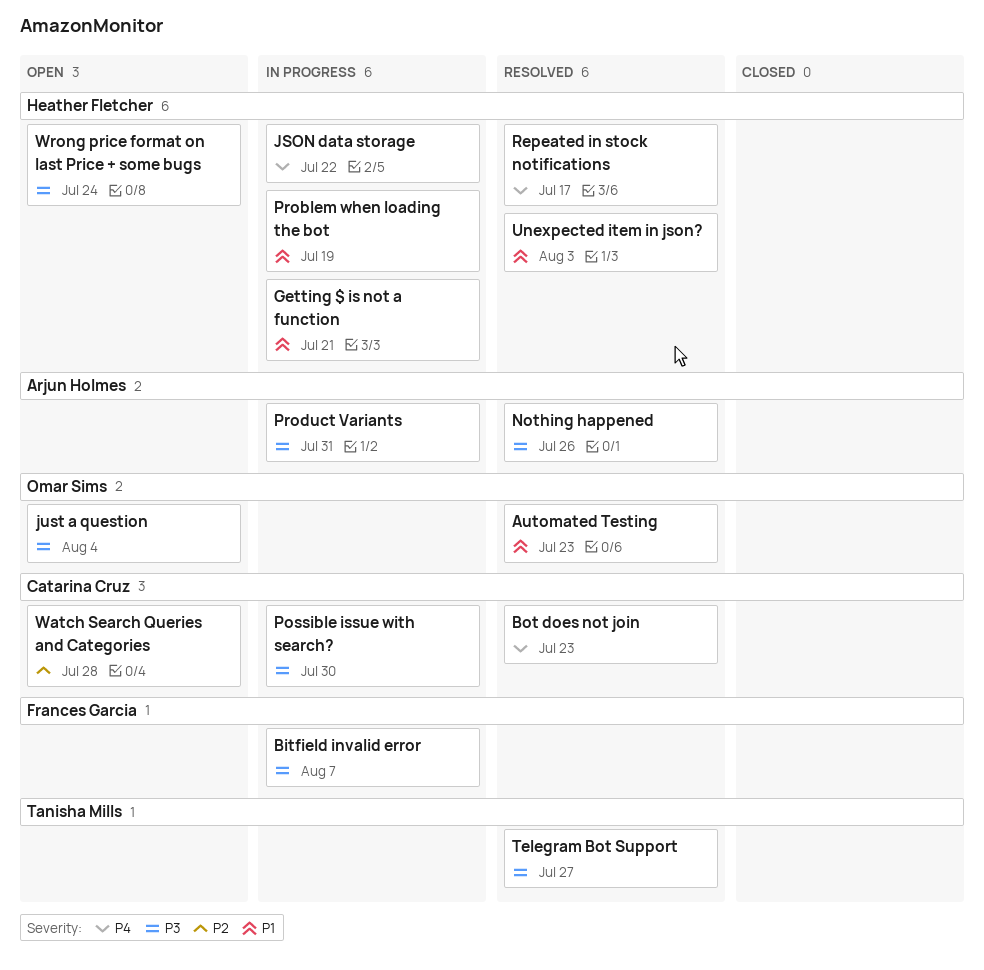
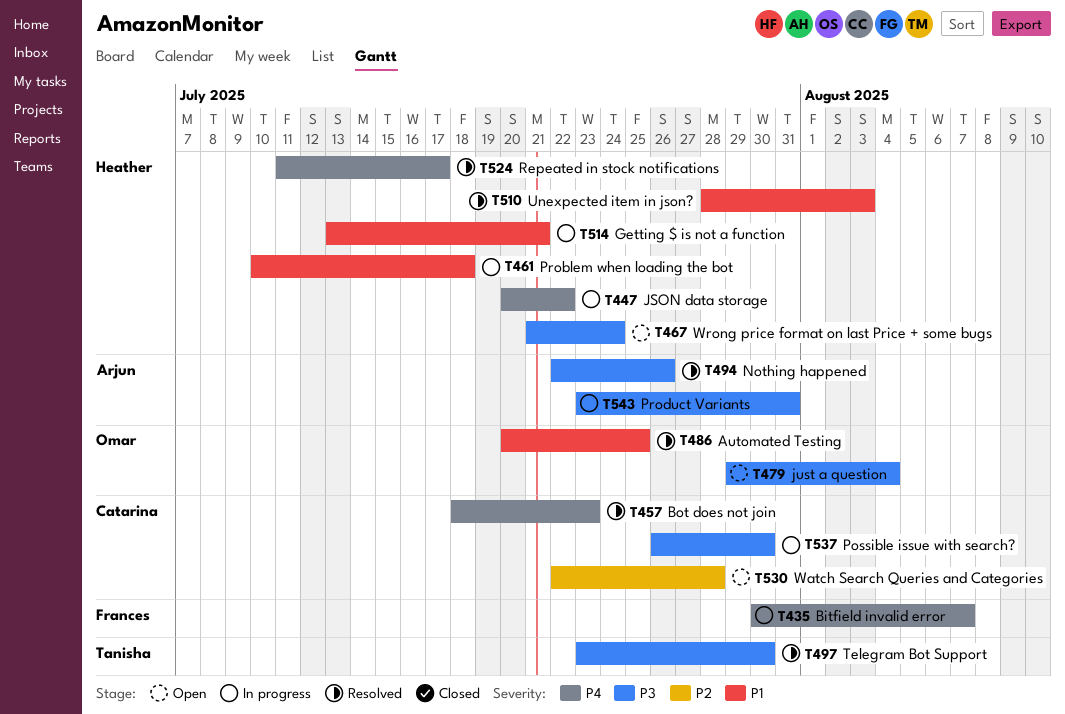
Automated Testing, due: Jul 23 -> Jul 25
Bitfield invalid error, priority: P3 -> P4
Problem when loading the bot, due: Jul 19 -> Jul 18
Telegram Bot Support, due: Jul 27 -> Jul 30

